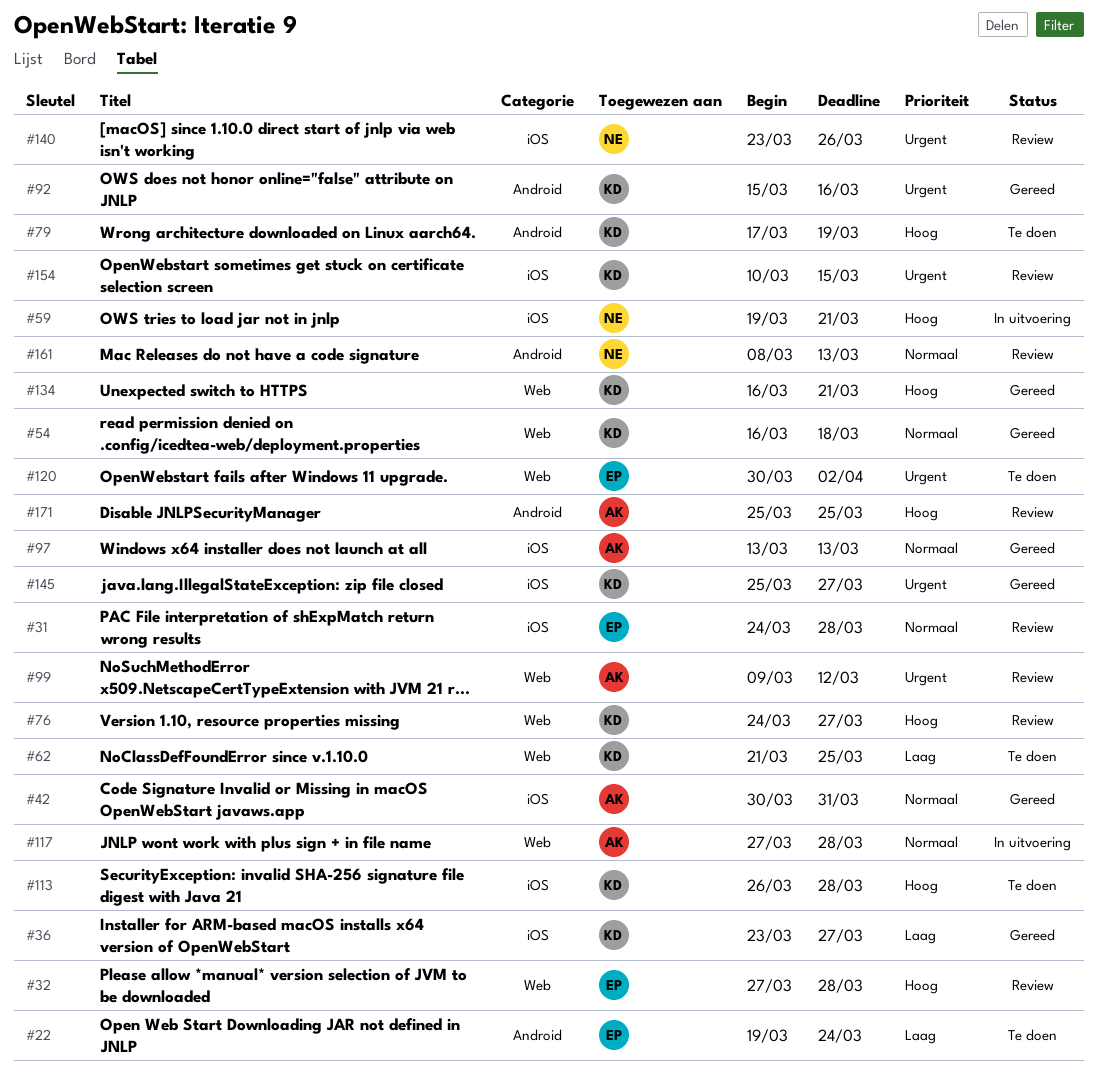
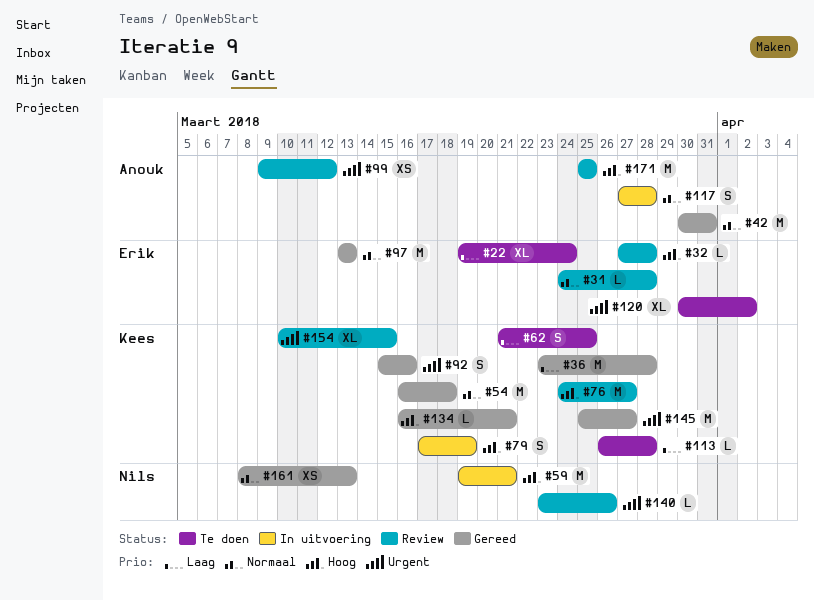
#36, due: Mar 27 -> Mar 28
#79, status: Te doen -> In uitvoering
#97, owner: Anouk -> Erik
#113, priority: Hoog -> Laag
#161, status: Review -> Gereed

